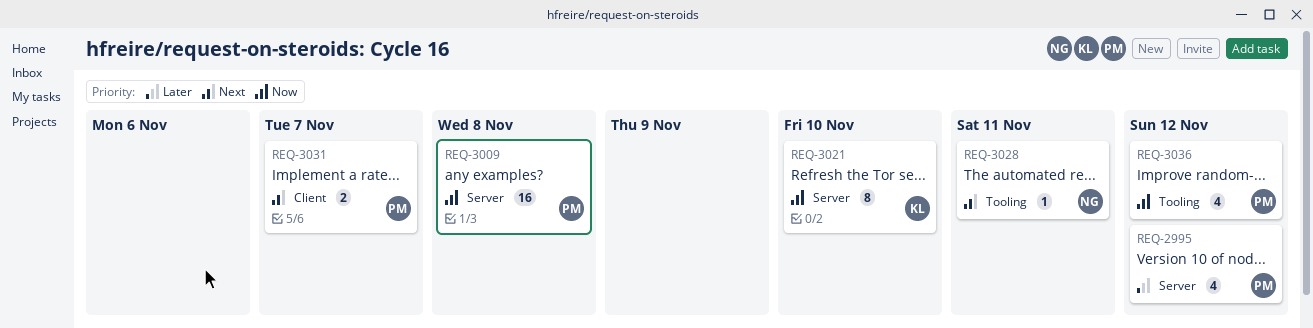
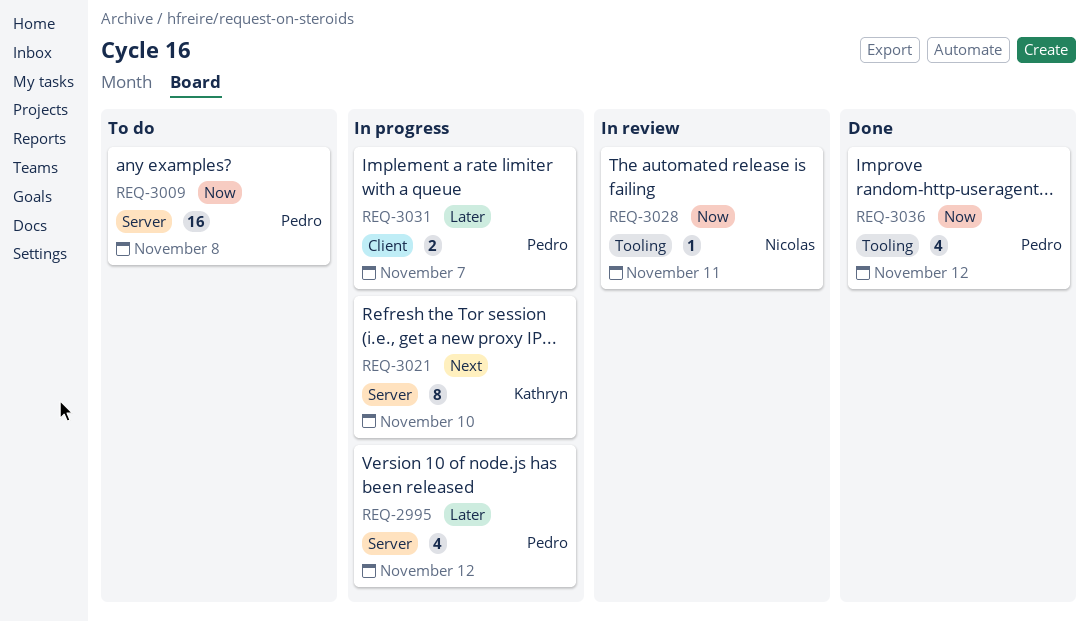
REQ-3021, priority: Now -> Next
REQ-3028, priority: Next -> Now
REQ-3031, priority: Next -> Later

